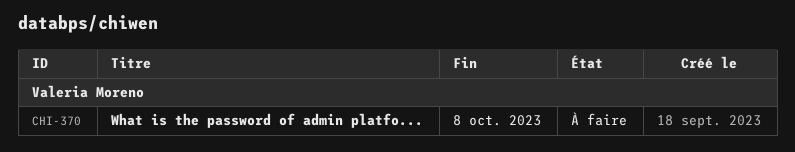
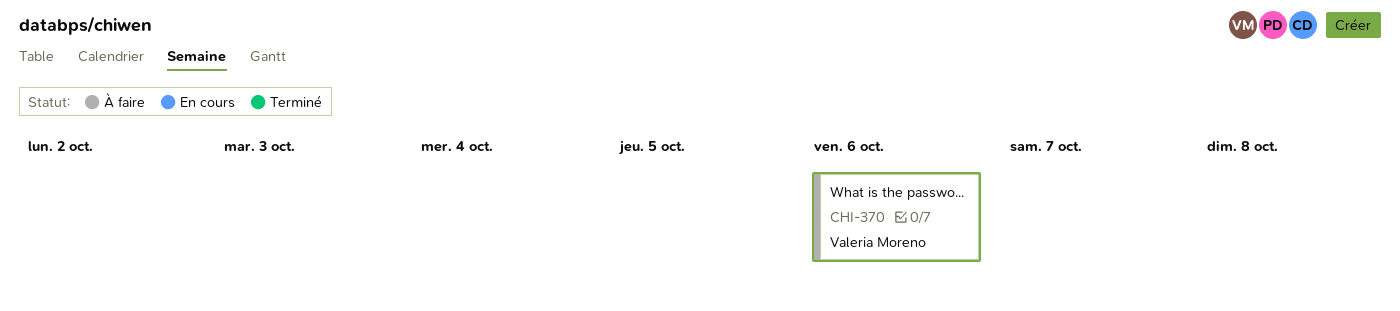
CHI-370, due: Oct 8 -> Oct 6

